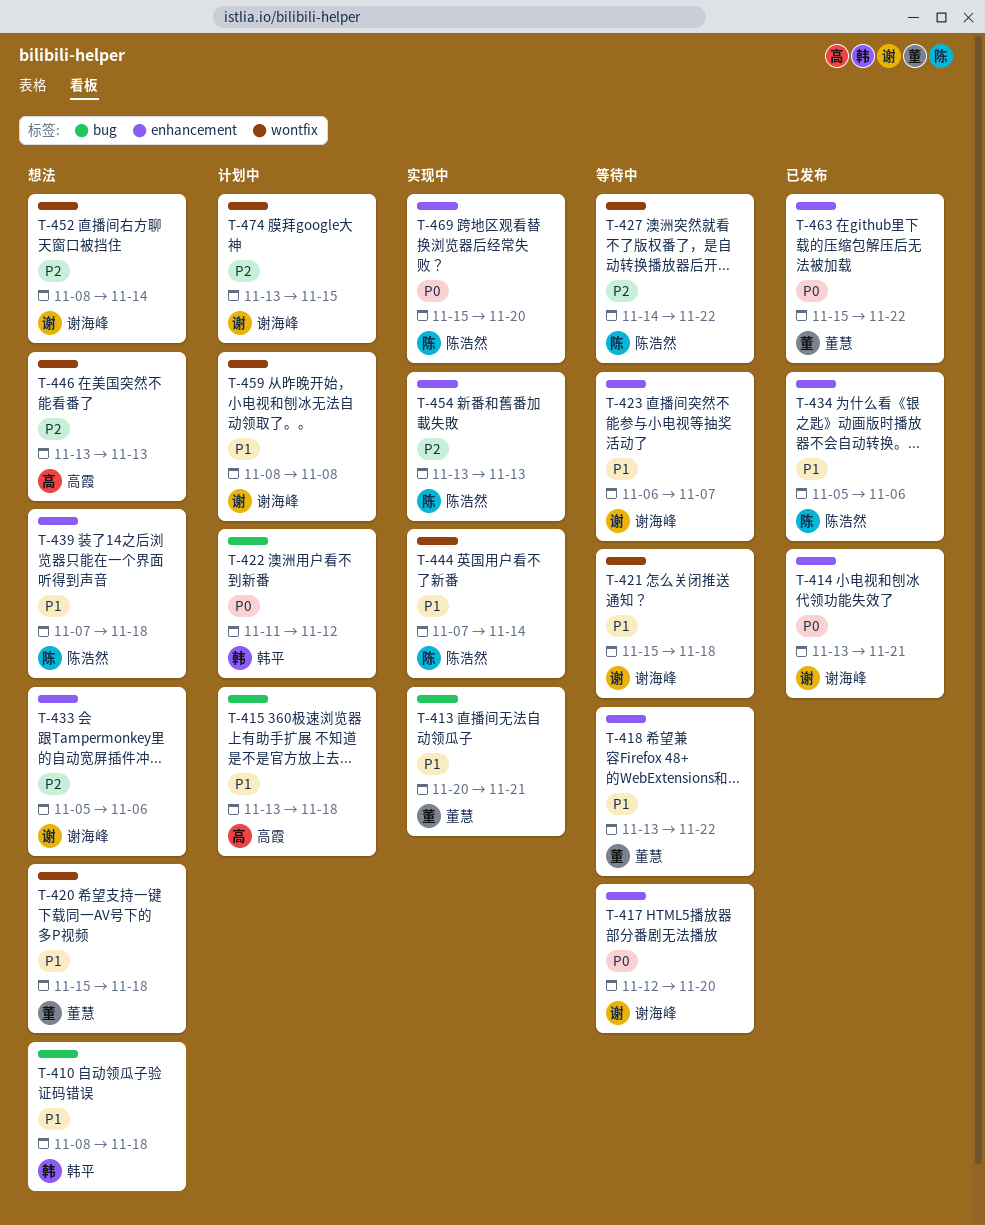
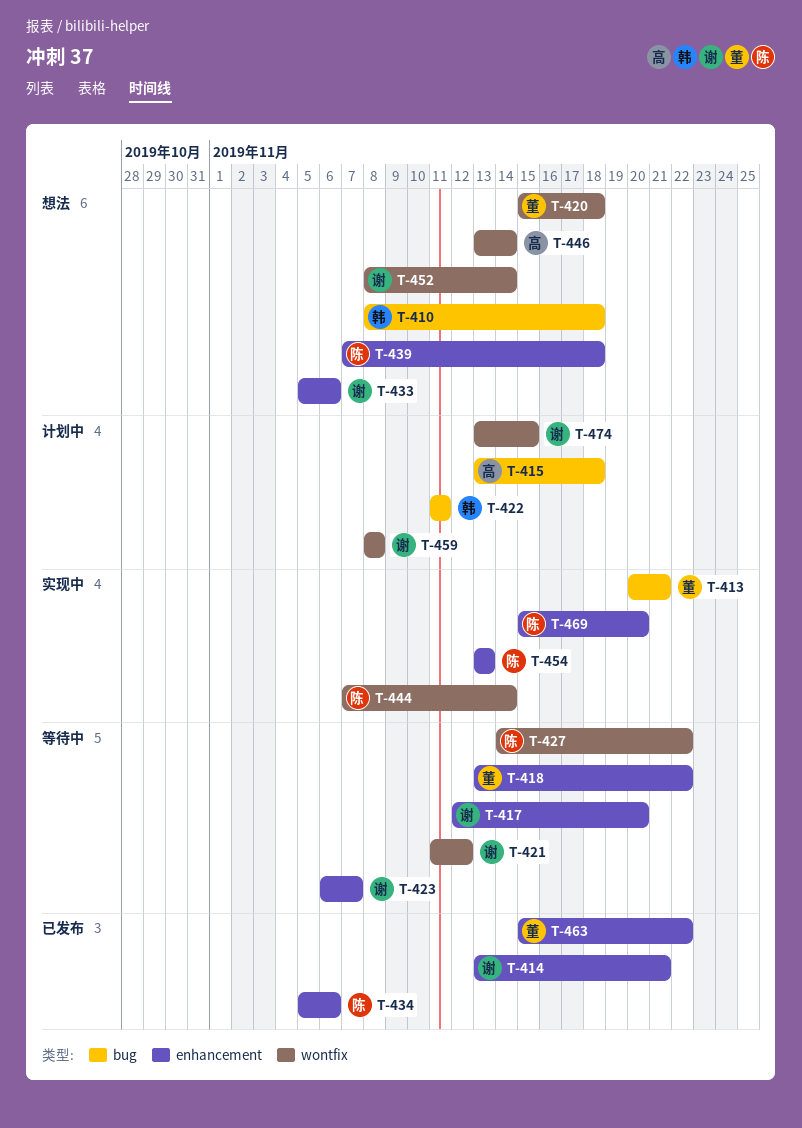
T-421, start: Nov 15 -> Nov 11
T-421, due: Nov 18 -> Nov 12
T-422, due: Nov 12 -> Nov 11
T-446, due: Nov 13 -> Nov 14

